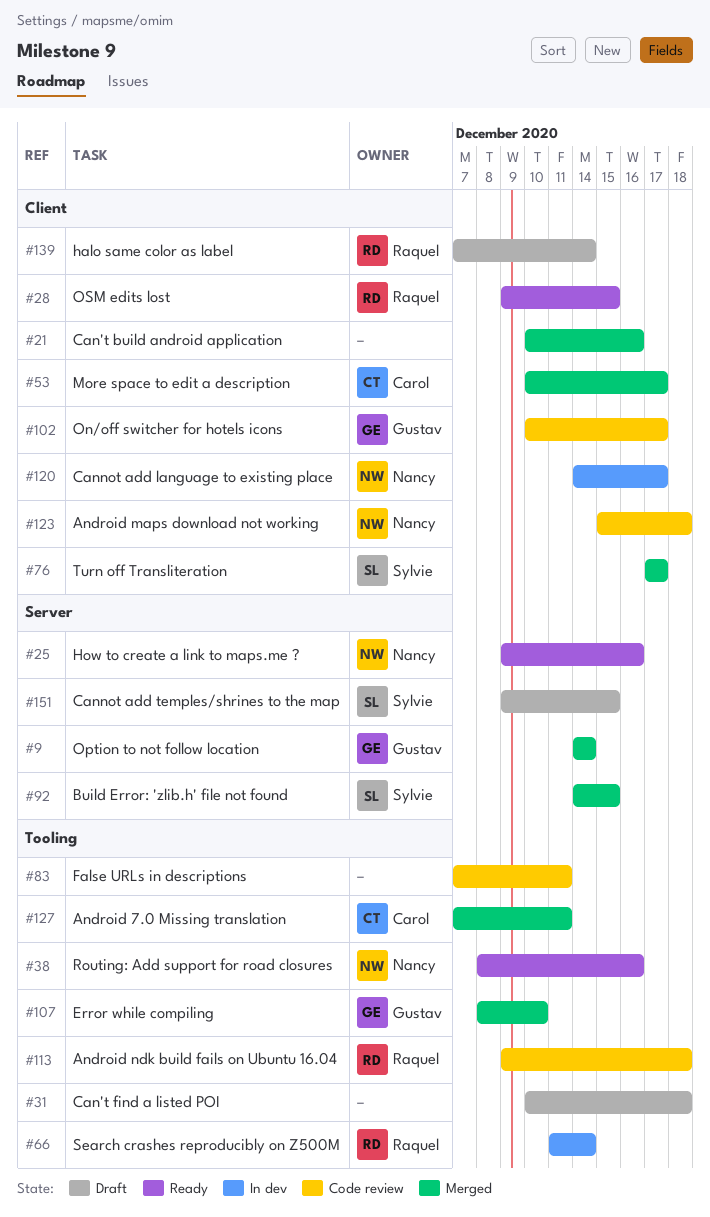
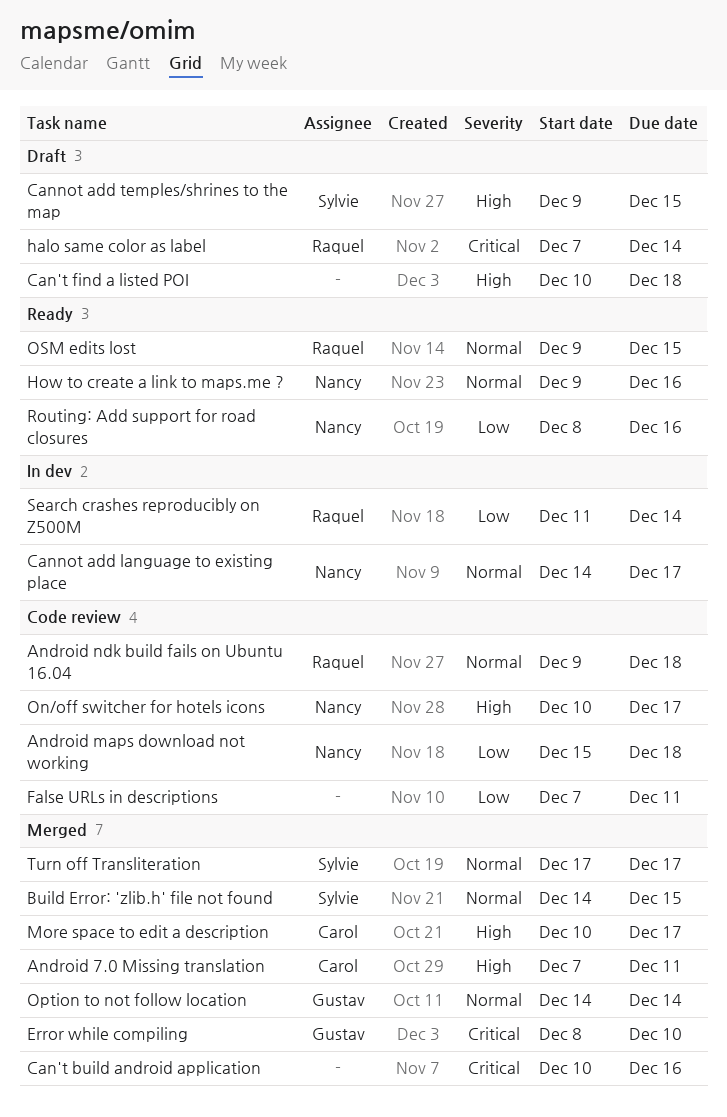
On/off switcher for hotels icons, owner: Gustav -> Nancy

